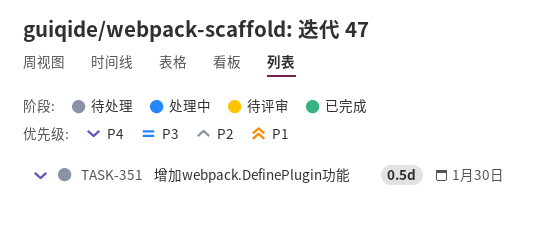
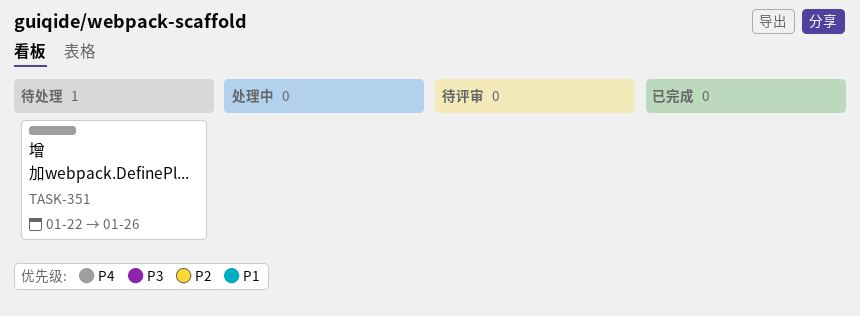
TASK-351, due: Jan 30 -> Jan 26

